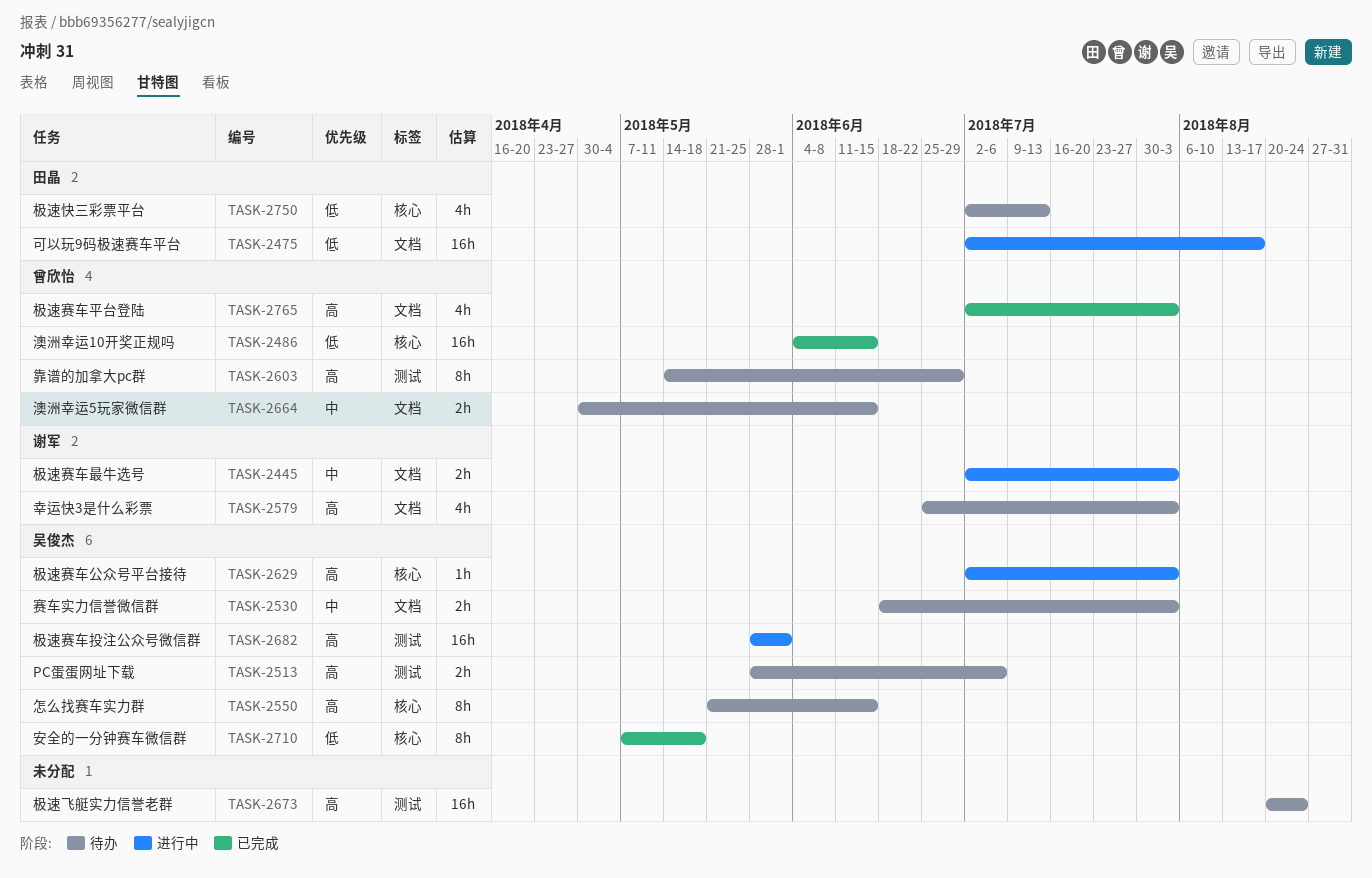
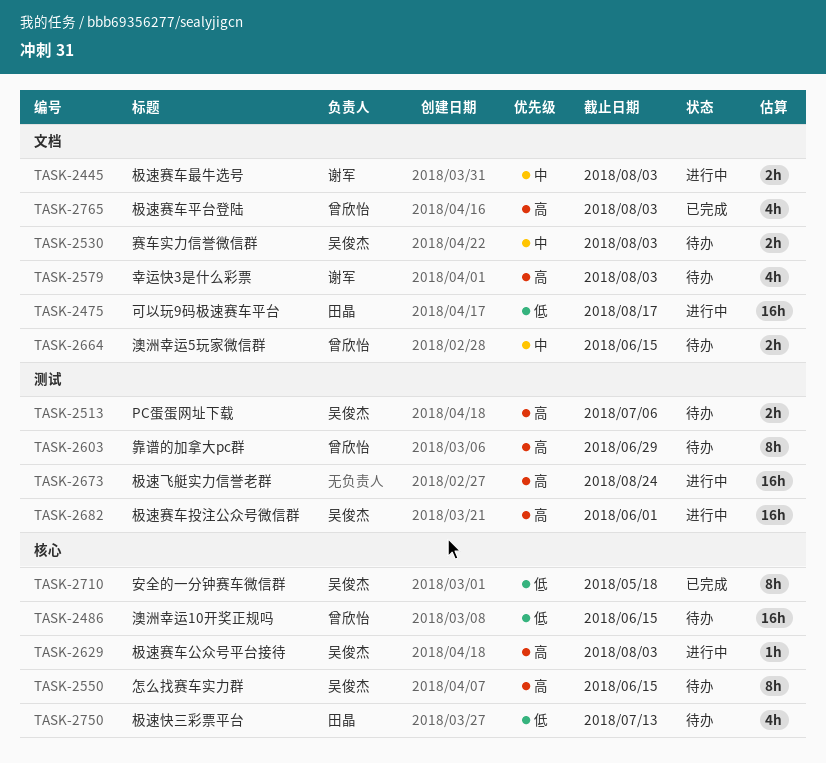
TASK-2486, status: 已完成 -> 待办
TASK-2673, status: 待办 -> 进行中

